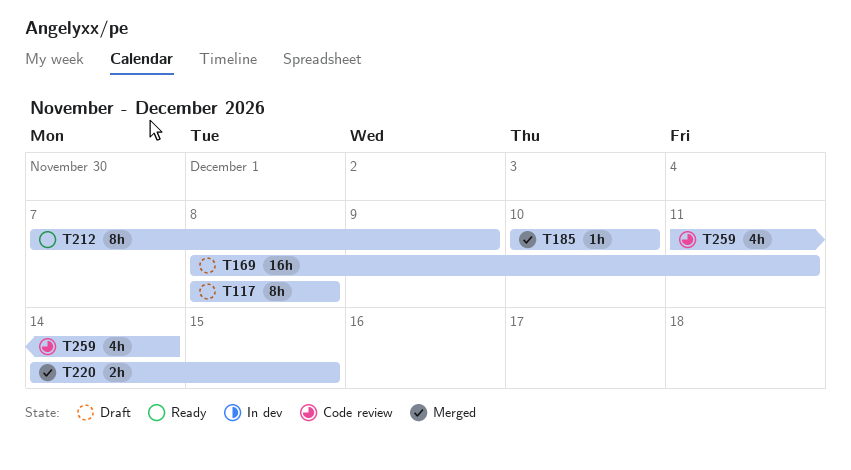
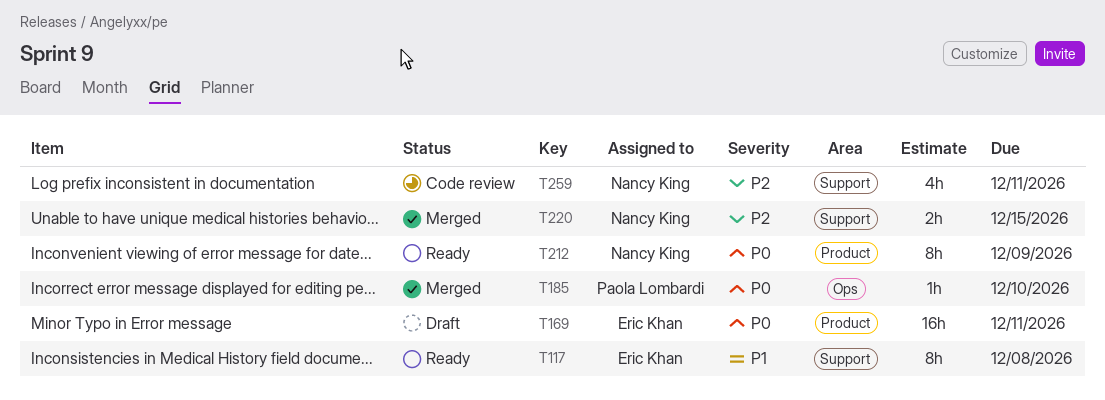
T117, status: Draft -> Ready
T259, due: Dec 14 -> Dec 11

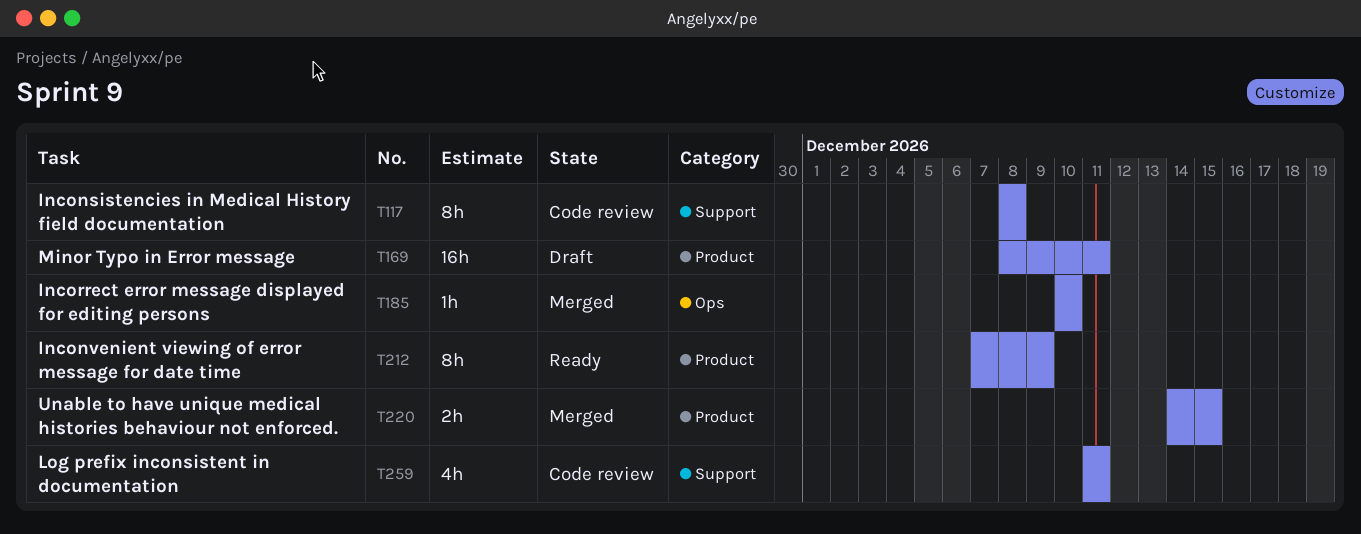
T117, status: Ready -> Code review
T220, label: Support -> Product

